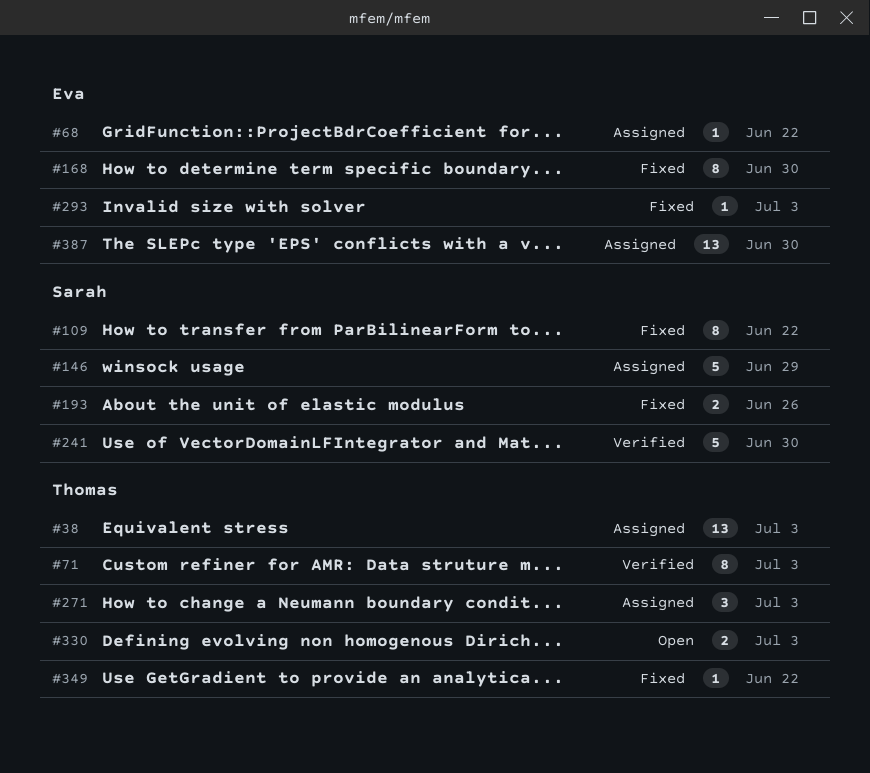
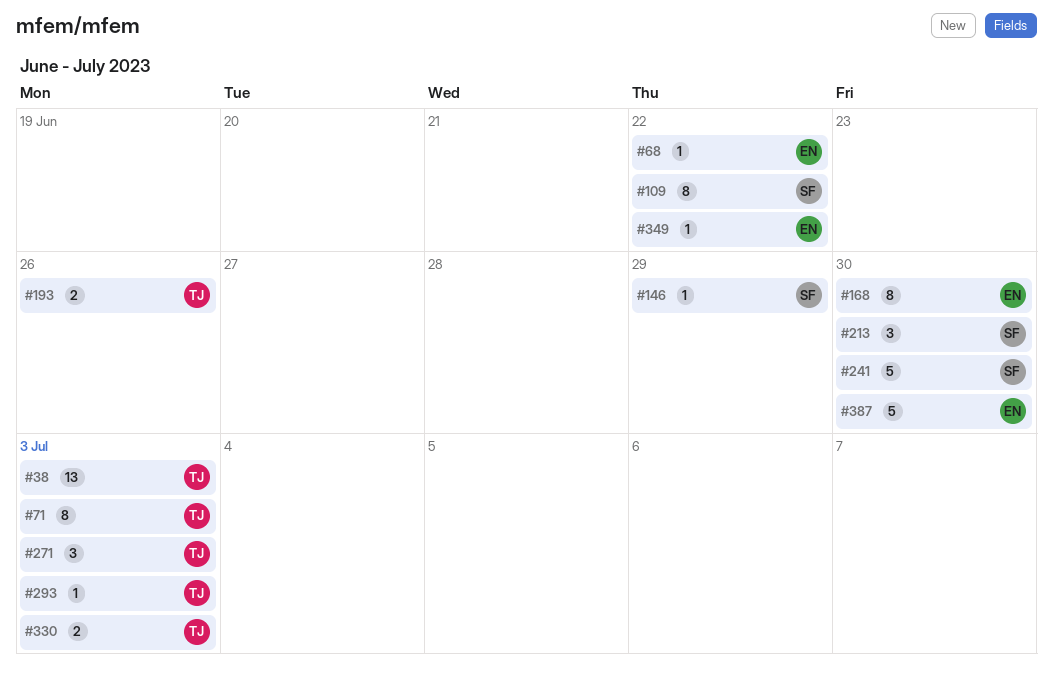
#146, estimate: 5 -> 1
#193, owner: Sarah -> Thomas
#213: none -> present
#293, owner: Eva -> Thomas
#349, owner: Thomas -> Eva
#387, estimate: 13 -> 5

